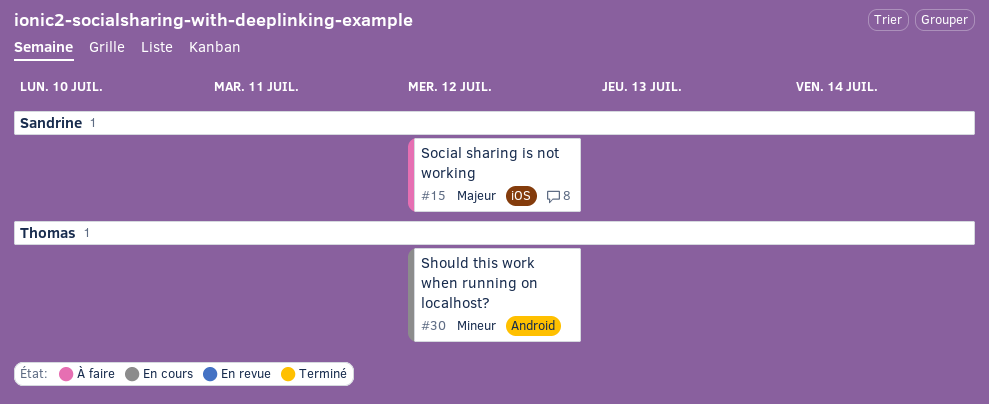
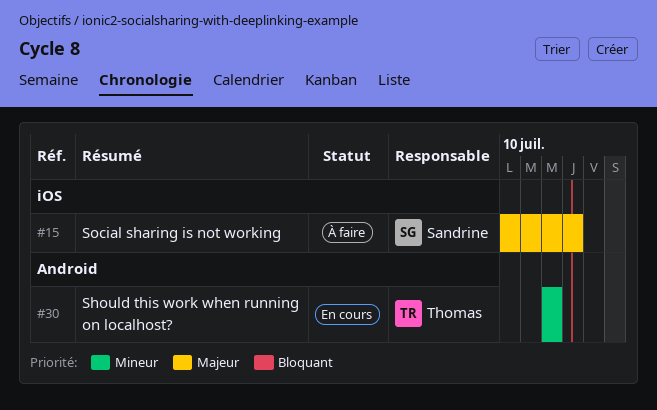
#15, due: Jul 12 -> Jul 13

